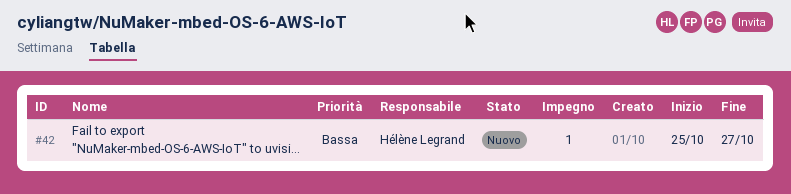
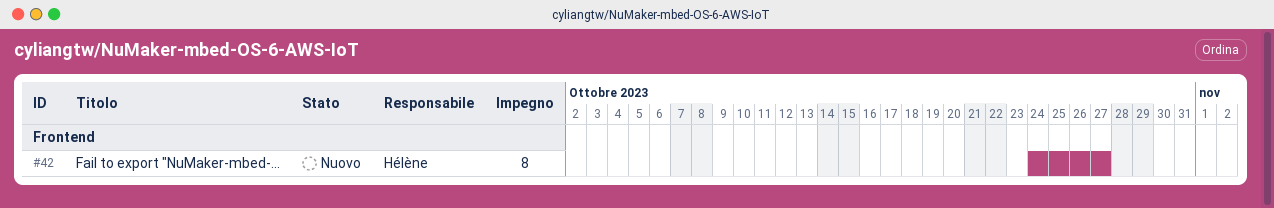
#42, estimate: 1 -> 8
#42, start: Oct 25 -> Oct 24

